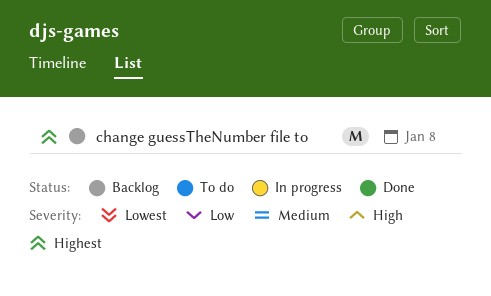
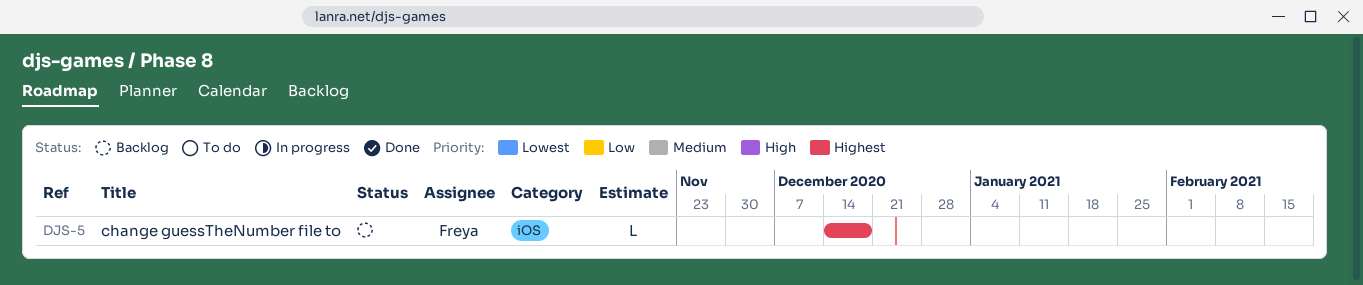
change guessTheNumber file to, estimate: M -> L
change guessTheNumber file to, due: Jan 8 -> Dec 18

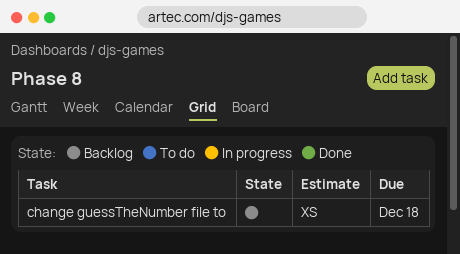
change guessTheNumber file to, estimate: L -> XS

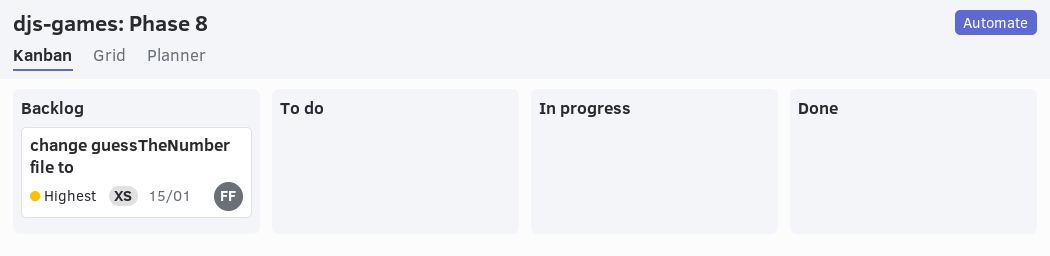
change guessTheNumber file to, due: Dec 18 -> Jan 15

